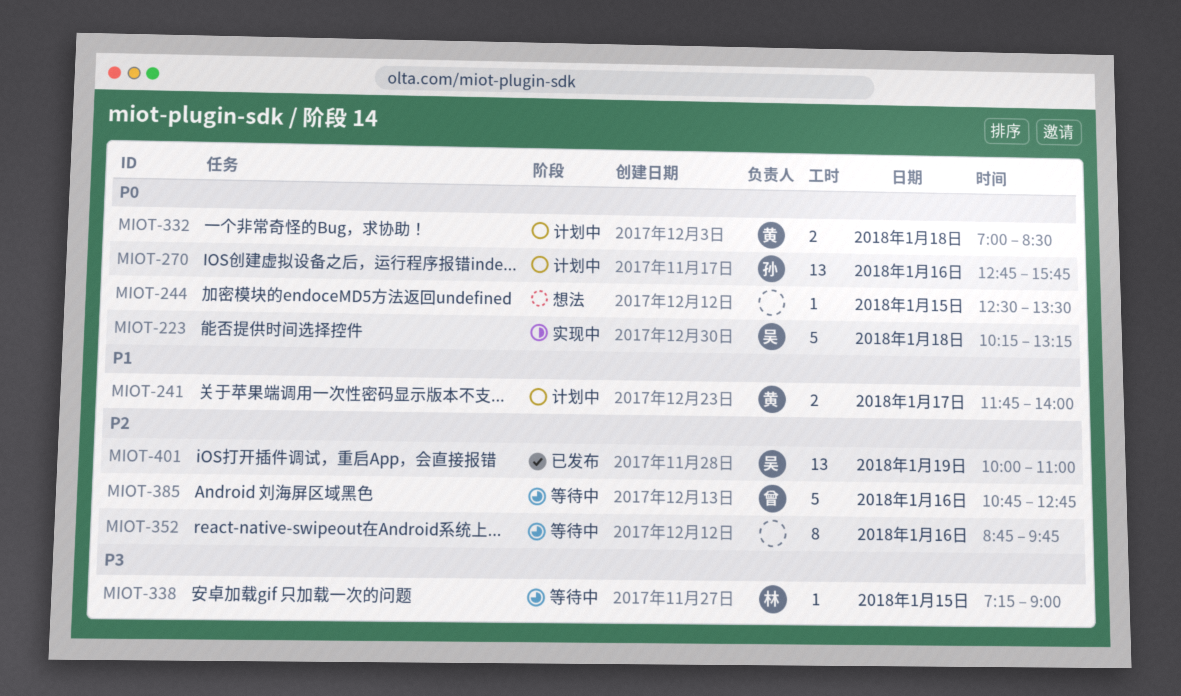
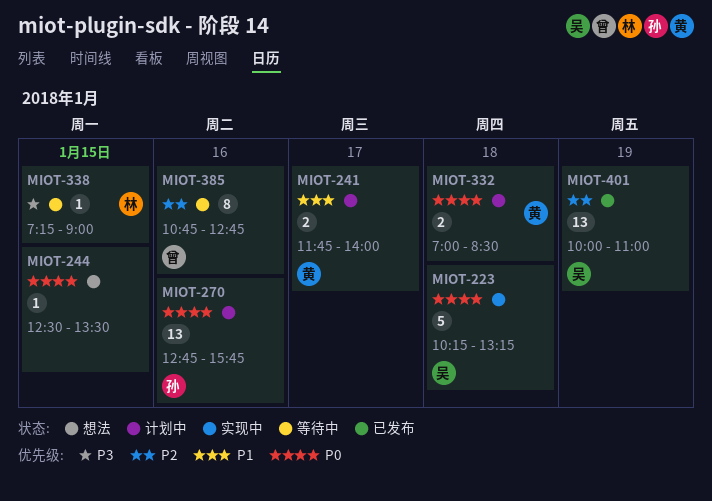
MIOT-352: present -> none
MIOT-385, estimate: 5 -> 8

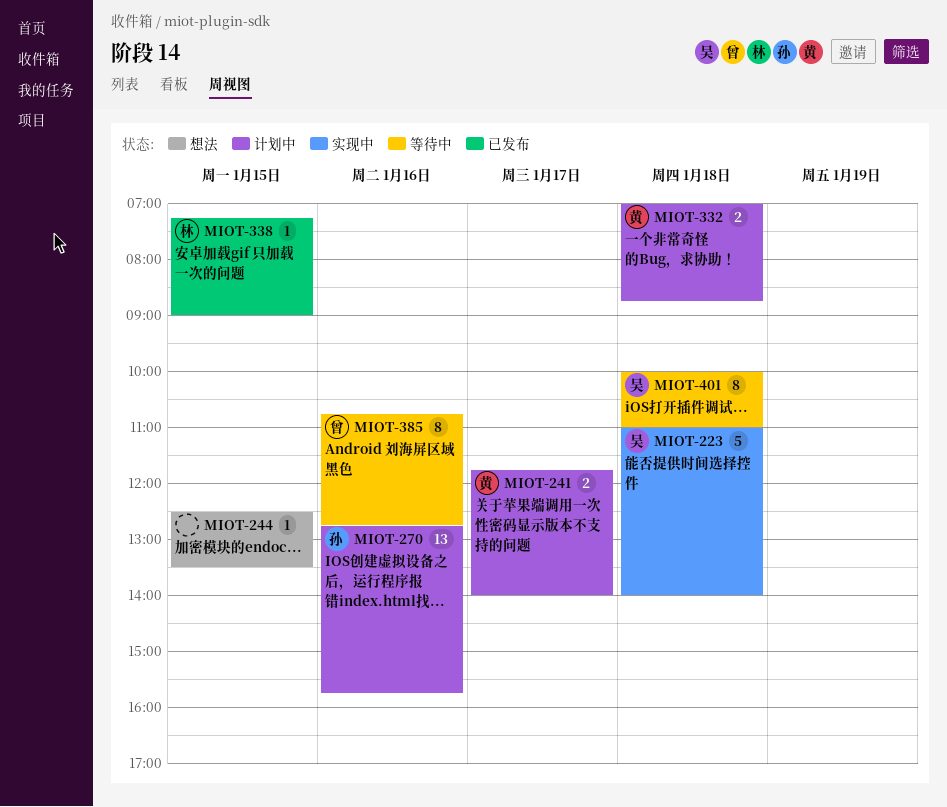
MIOT-223, begins: 10:15 -> 11:00
MIOT-223, ends: 13:15 -> 14:00
MIOT-332, ends: 08:30 -> 08:45
MIOT-338, status: 等待中 -> 已发布
MIOT-401, status: 已发布 -> 等待中
MIOT-401, estimate: 13 -> 8
MIOT-401, day: Jan 19 -> Jan 18

